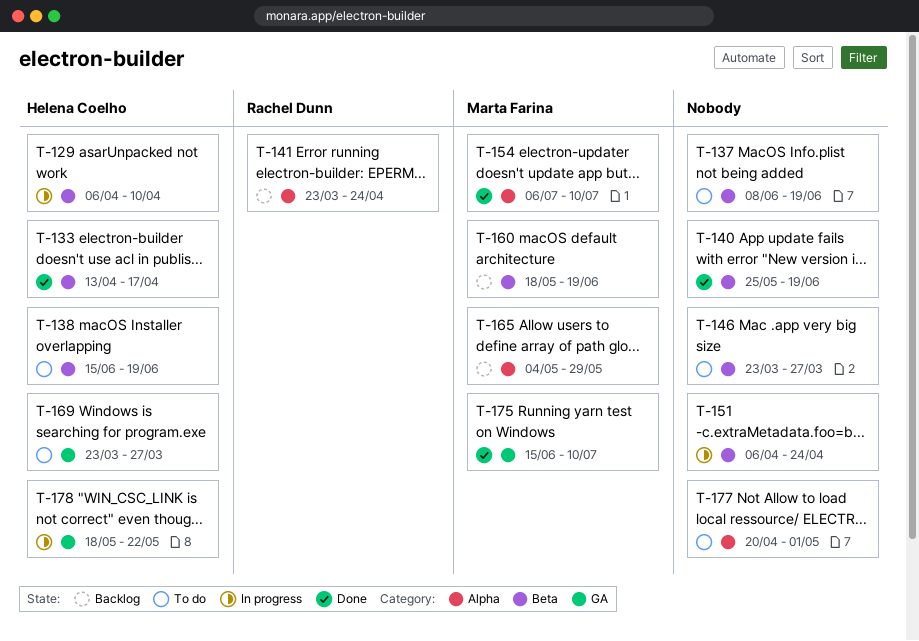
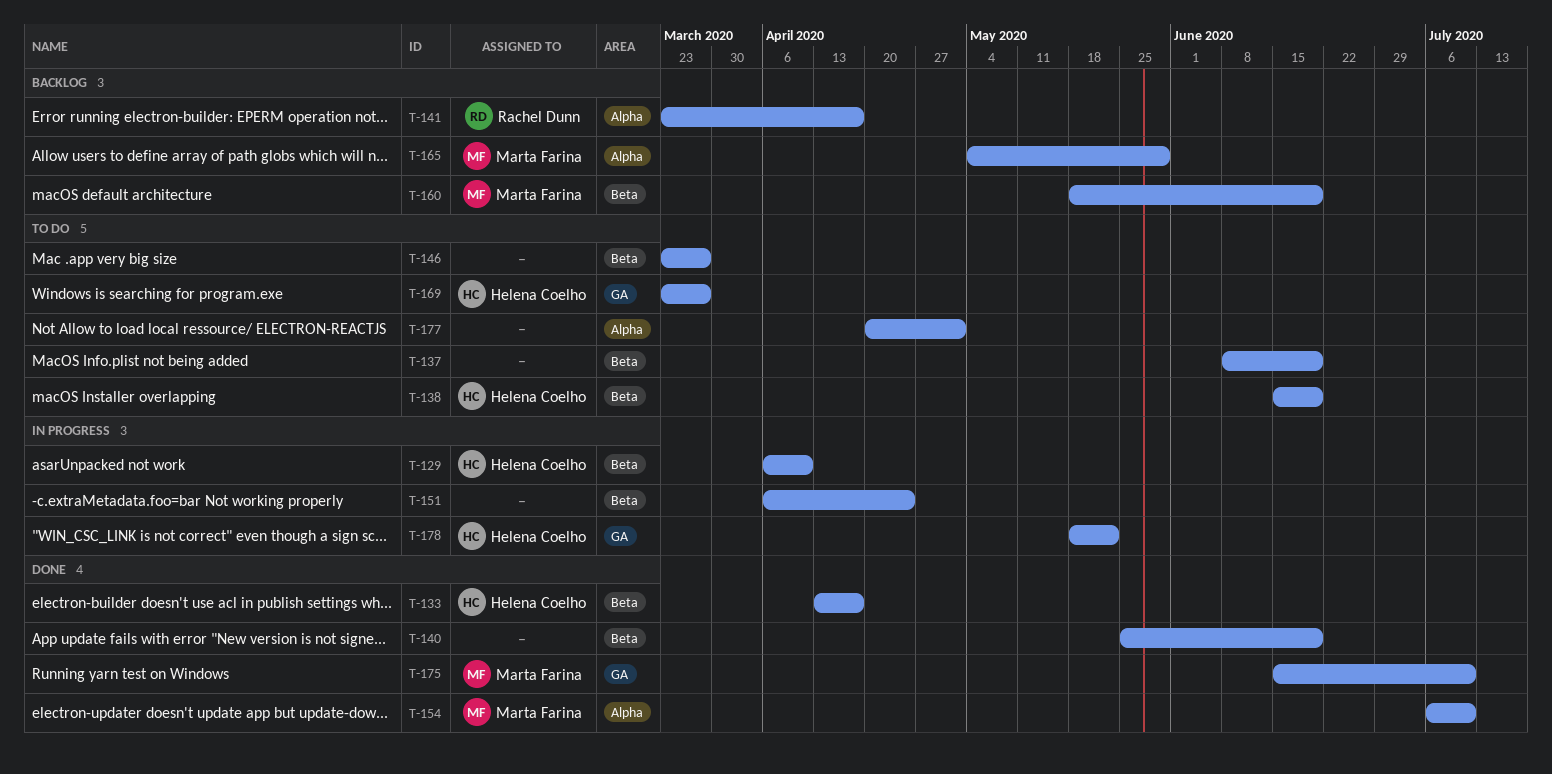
T-141, due: Apr 24 -> Apr 17

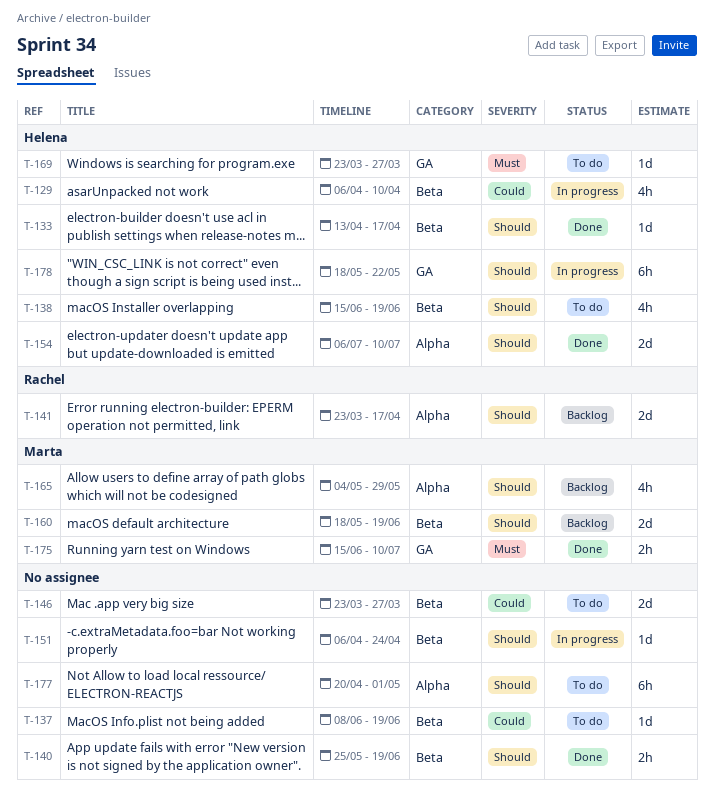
T-154, owner: Marta Farina -> Helena Coelho

